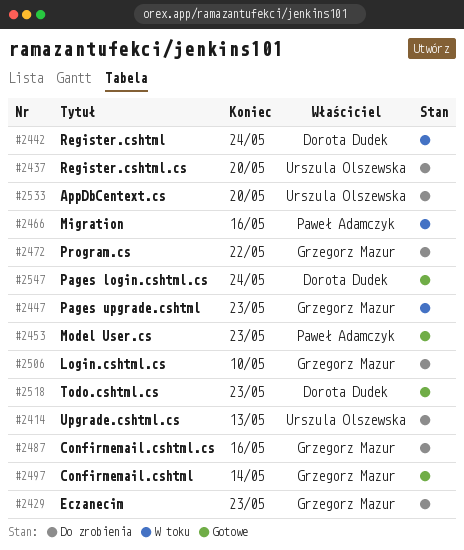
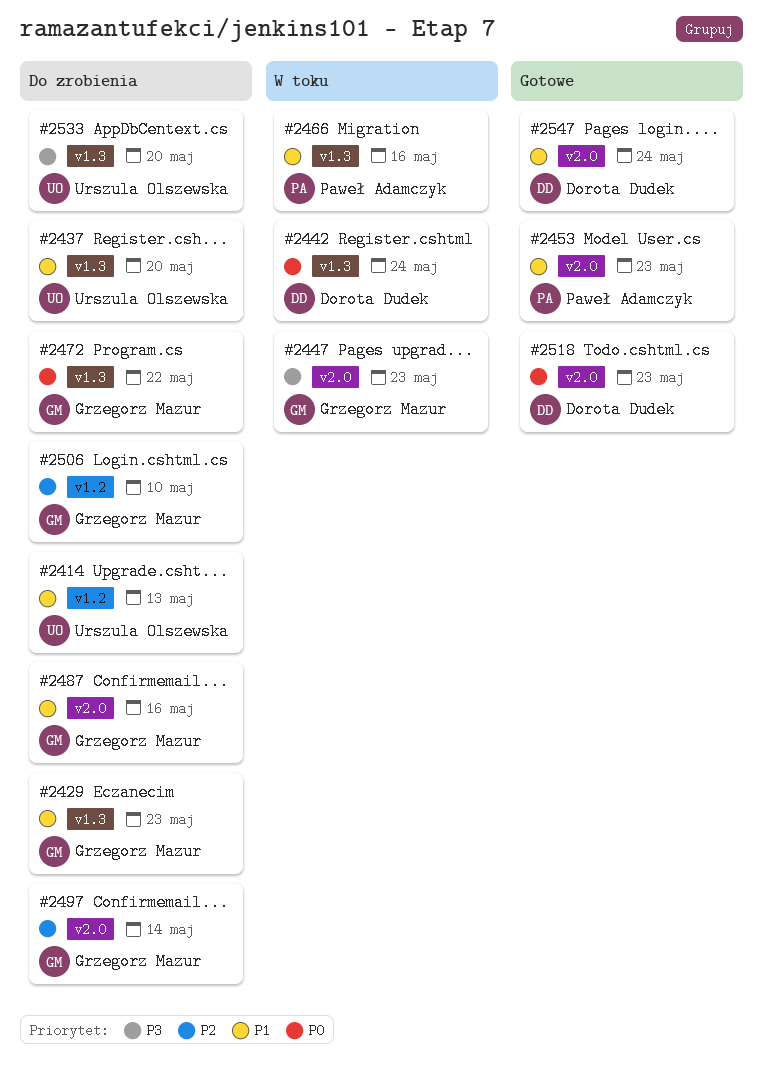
#2497, status: Gotowe -> Do zrobienia

